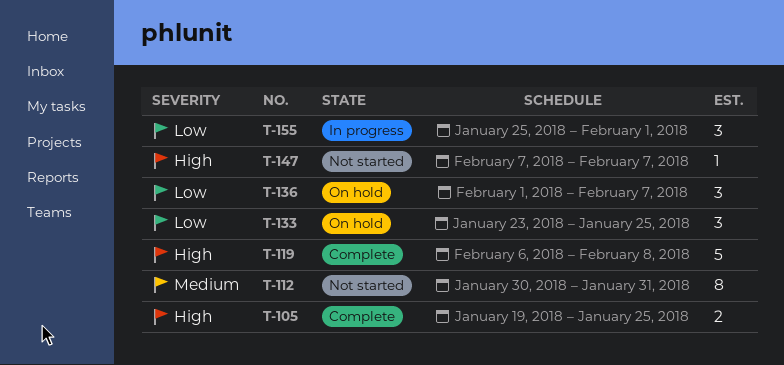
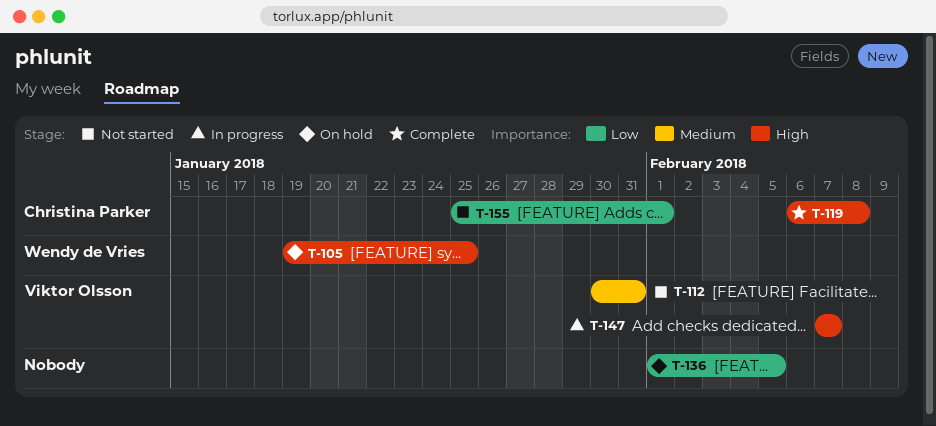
T-105, status: Complete -> On hold
T-133: present -> none
T-136, due: Feb 7 -> Feb 5
T-147, status: Not started -> In progress
T-155, status: In progress -> Not started

